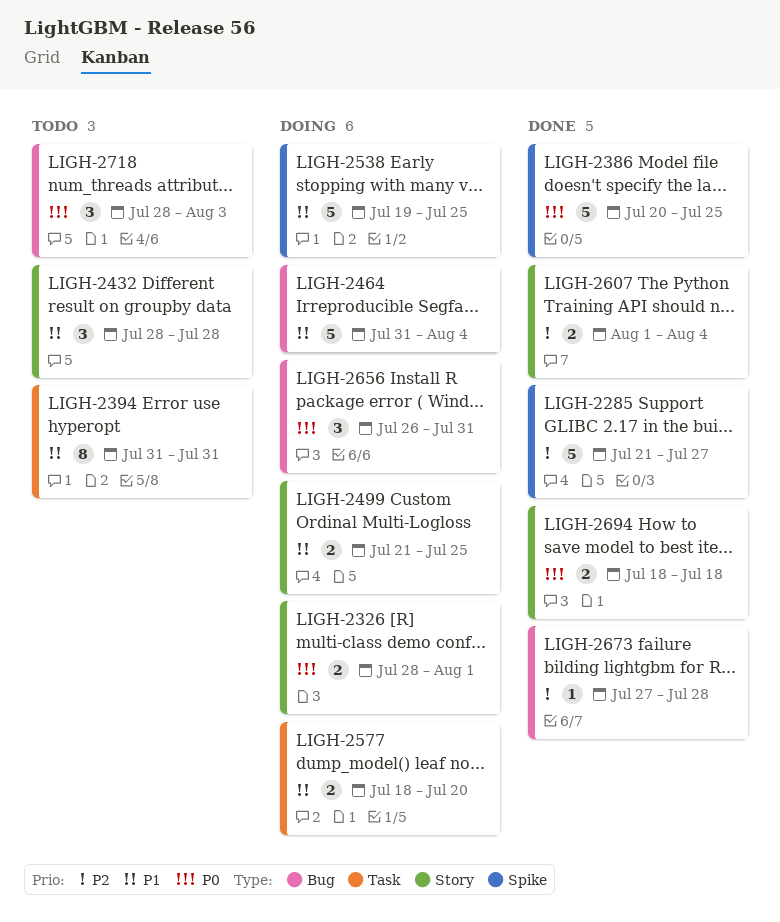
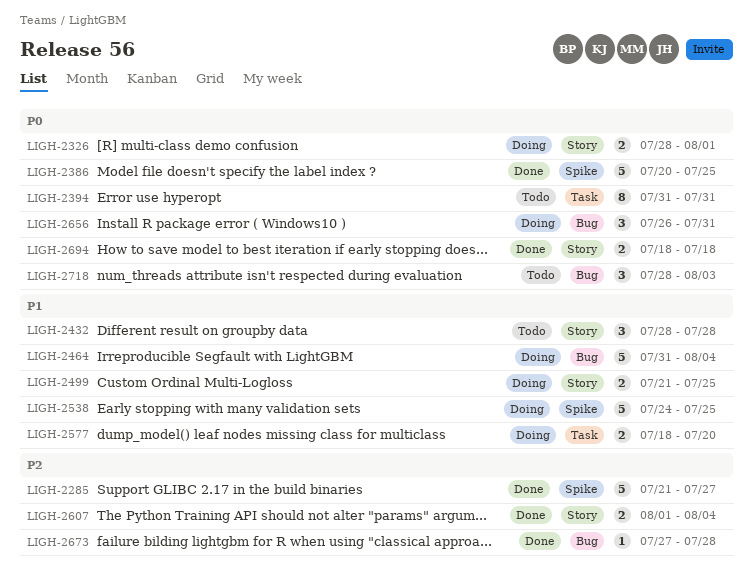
LIGH-2394, priority: P1 -> P0
LIGH-2538, start: Jul 19 -> Jul 24

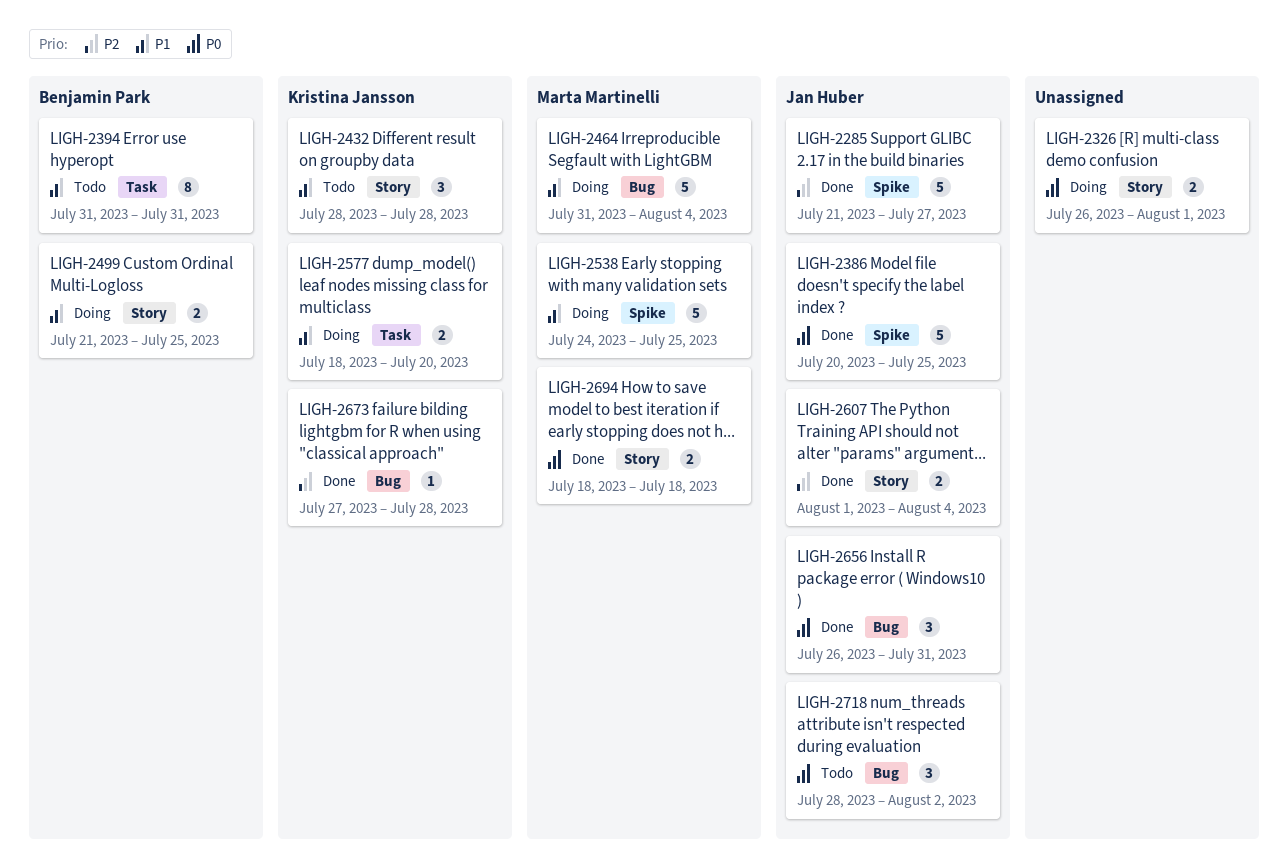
LIGH-2326, start: Jul 28 -> Jul 26
LIGH-2394, priority: P0 -> P1
LIGH-2656, status: Doing -> Done
LIGH-2718, due: Aug 3 -> Aug 2

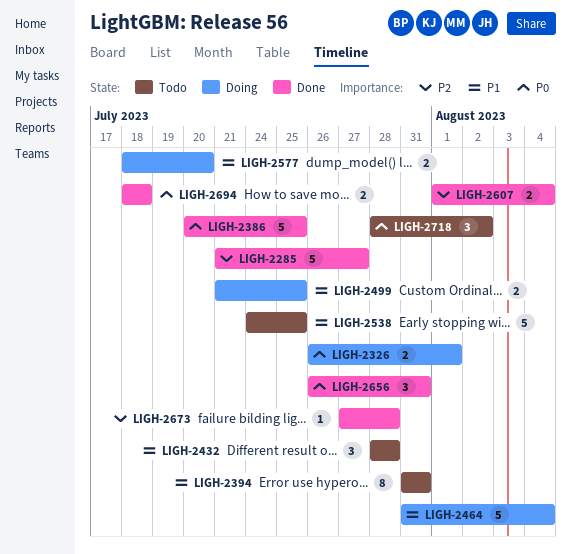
LIGH-2538, status: Doing -> Todo

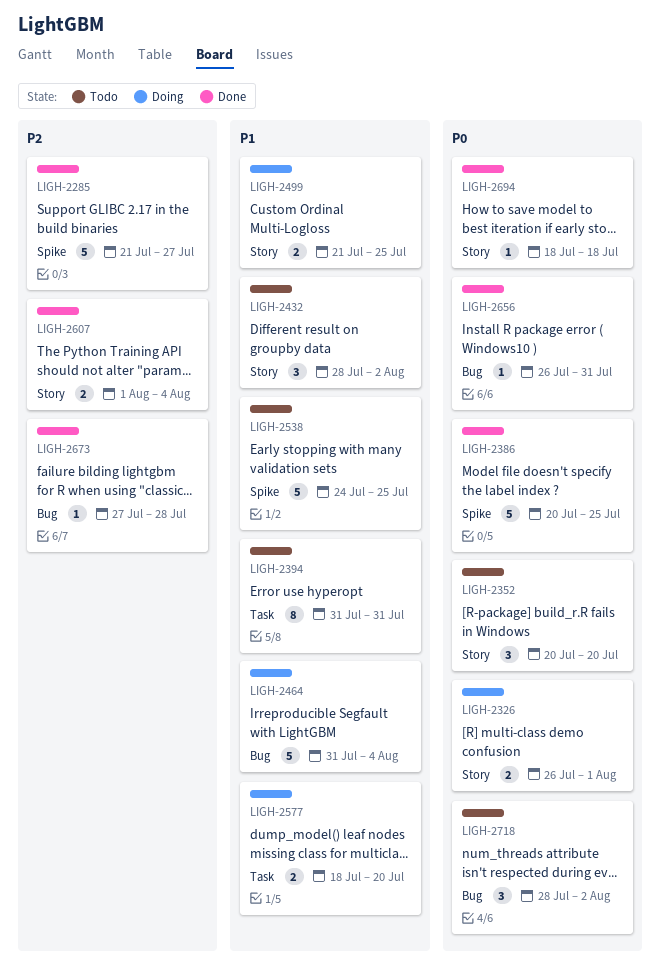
LIGH-2352: none -> present
LIGH-2432, due: Jul 28 -> Aug 2
LIGH-2656, estimate: 3 -> 1
LIGH-2694, estimate: 2 -> 1

